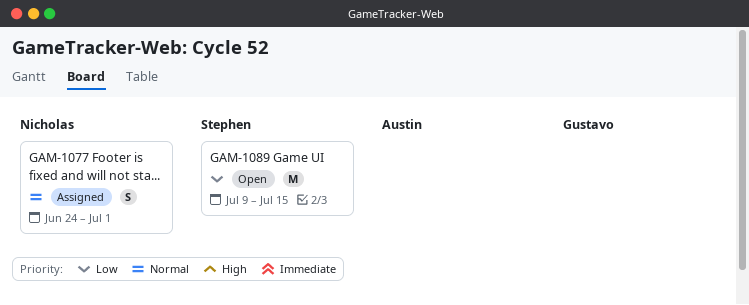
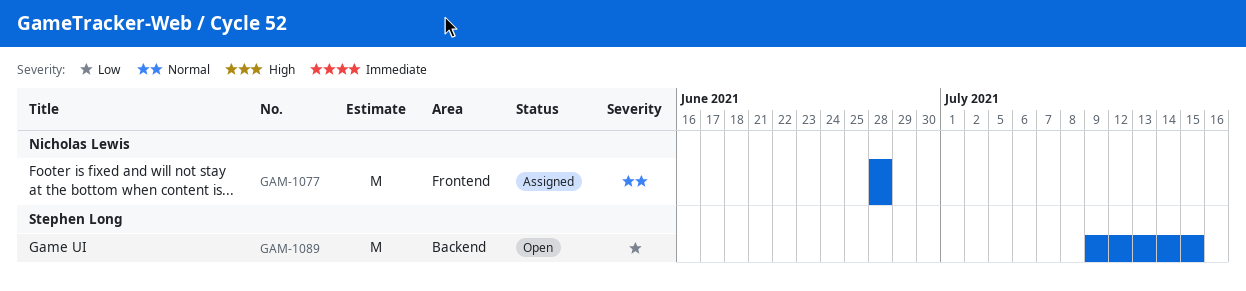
GAM-1077, estimate: S -> M
GAM-1077, start: Jun 24 -> Jun 28
GAM-1077, due: Jul 1 -> Jun 28

